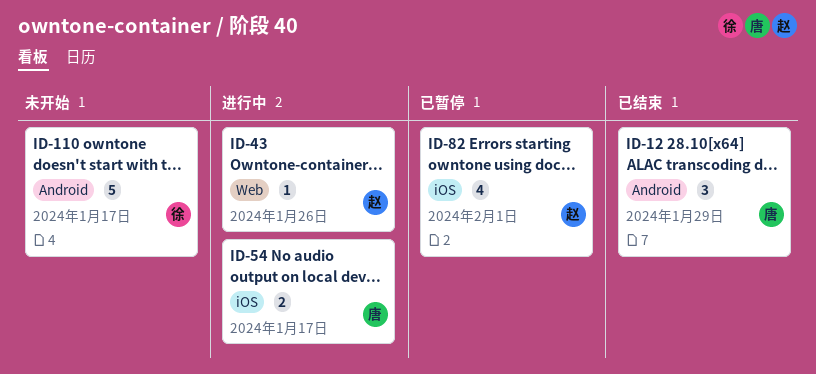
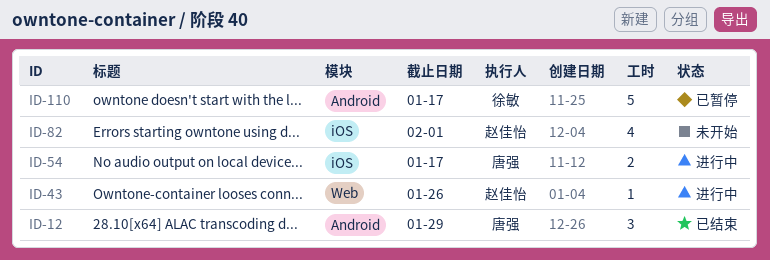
ID-82, status: 已暂停 -> 未开始
ID-110, status: 未开始 -> 已暂停

